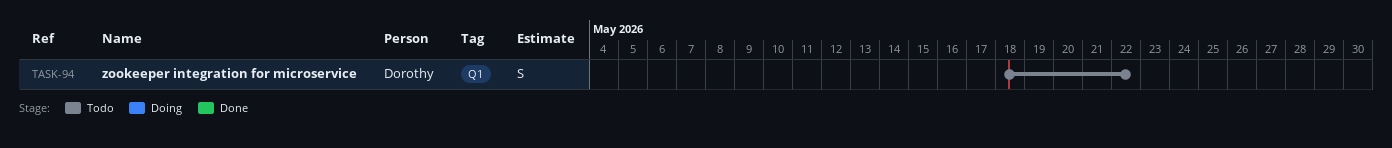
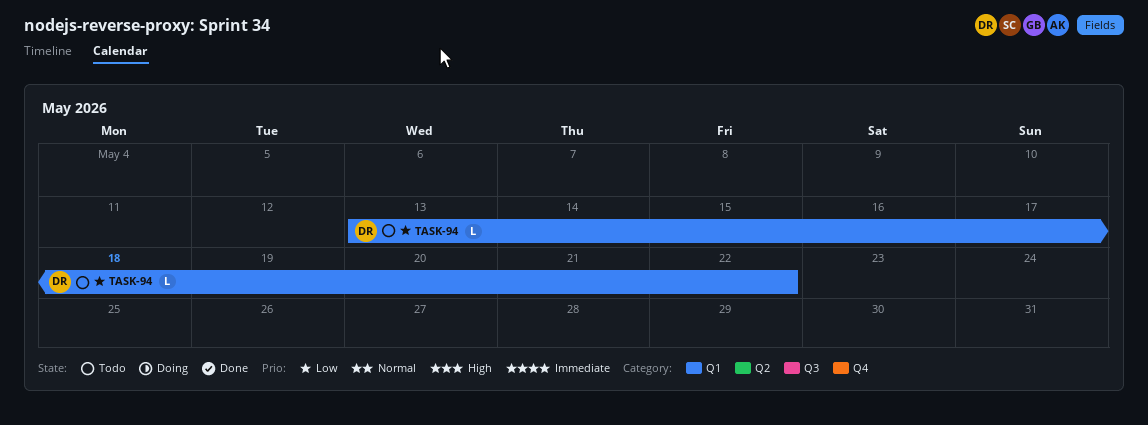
TASK-94, estimate: S -> L
TASK-94, start: May 18 -> May 13

